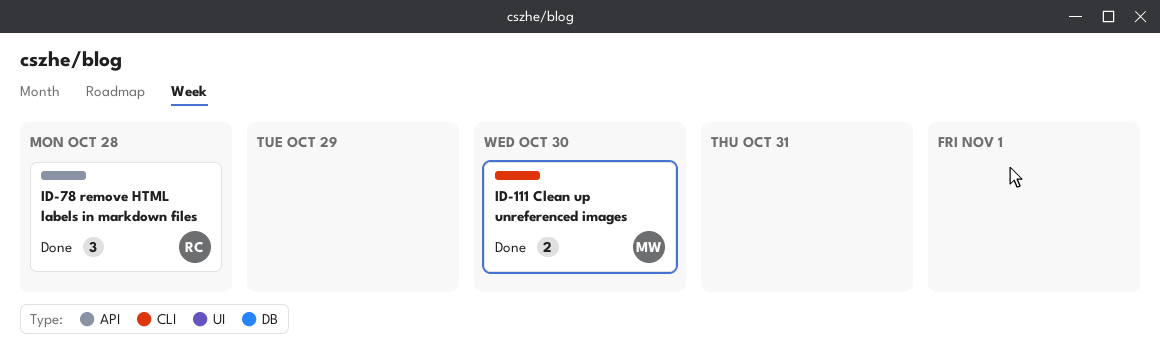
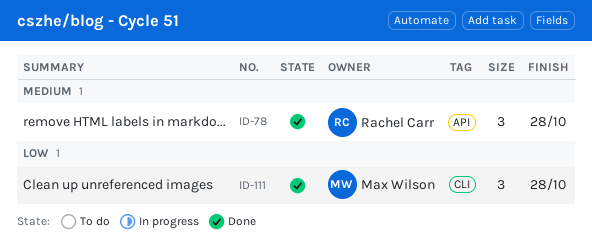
ID-111, estimate: 2 -> 3
ID-111, due: Oct 30 -> Oct 28

